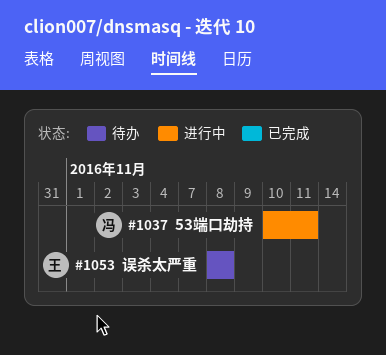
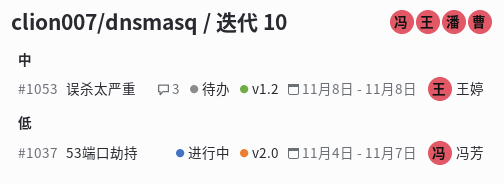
#1037, start: Nov 10 -> Nov 4
#1037, due: Nov 11 -> Nov 7

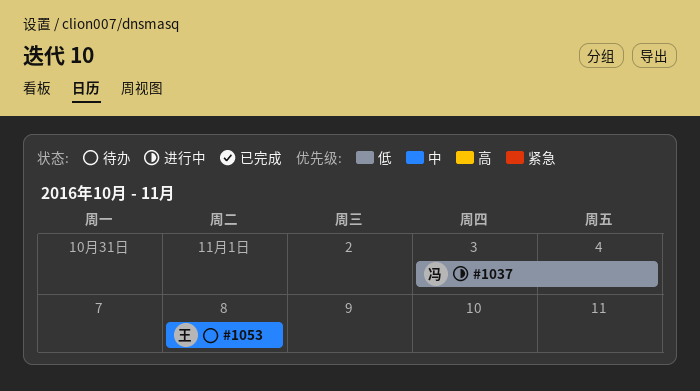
#1037, start: Nov 4 -> Nov 3
#1037, due: Nov 7 -> Nov 4

